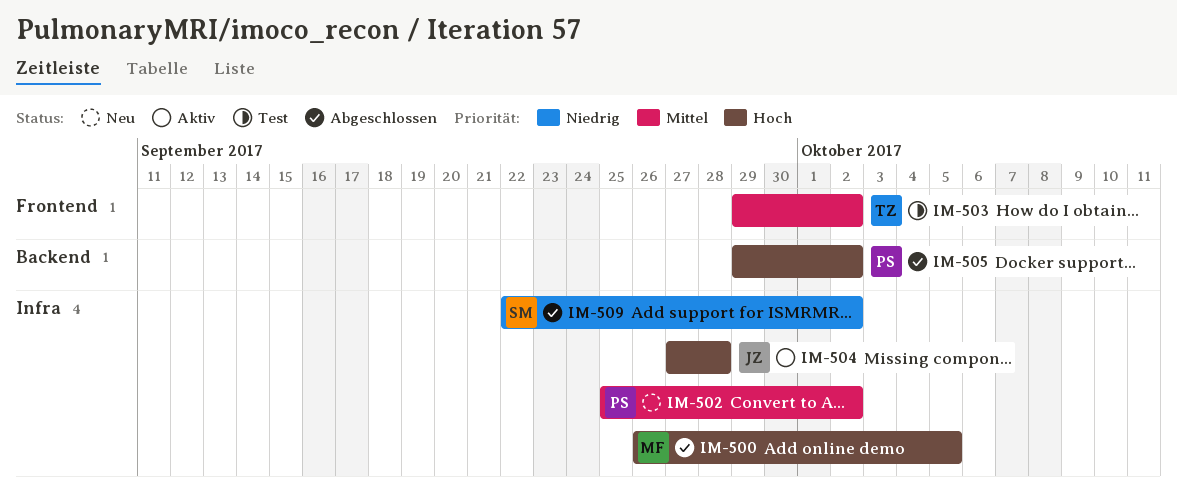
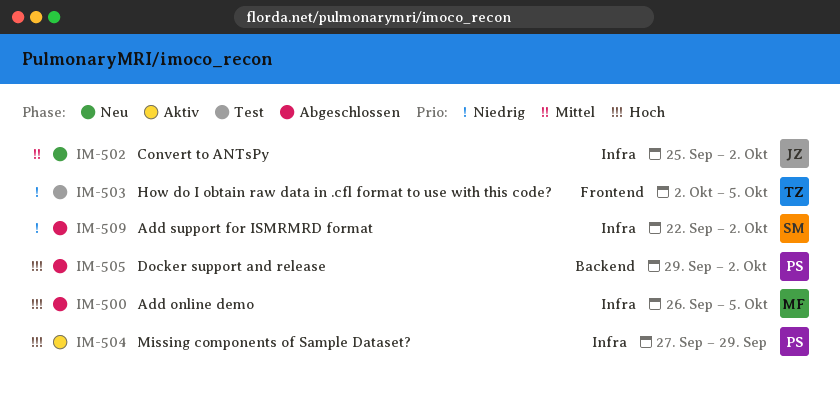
IM-502, owner: PS -> JZ
IM-503, priority: Mittel -> Niedrig
IM-503, start: Sep 29 -> Oct 2
IM-503, due: Oct 2 -> Oct 5
IM-504, owner: JZ -> PS
IM-504, due: Sep 28 -> Sep 29

